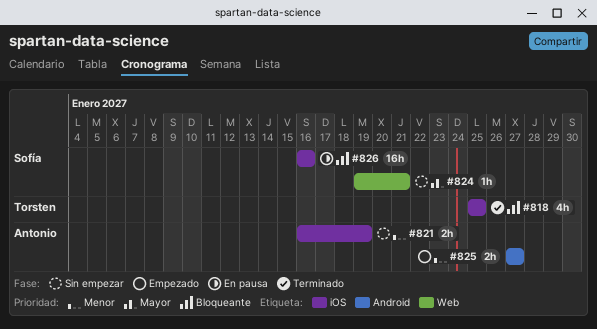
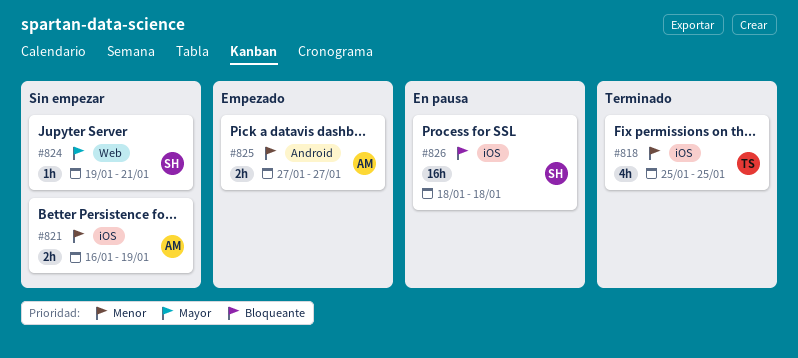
#818, priority: Bloqueante -> Menor
#826, start: Jan 16 -> Jan 18
#826, due: Jan 16 -> Jan 18

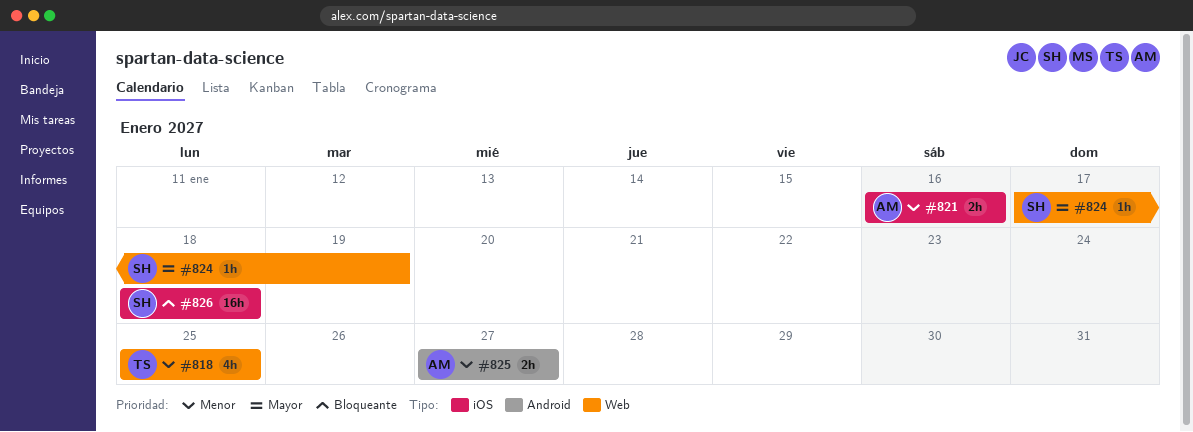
#818, label: iOS -> Web
#821, due: Jan 19 -> Jan 16
#824, start: Jan 19 -> Jan 17
#824, due: Jan 21 -> Jan 19

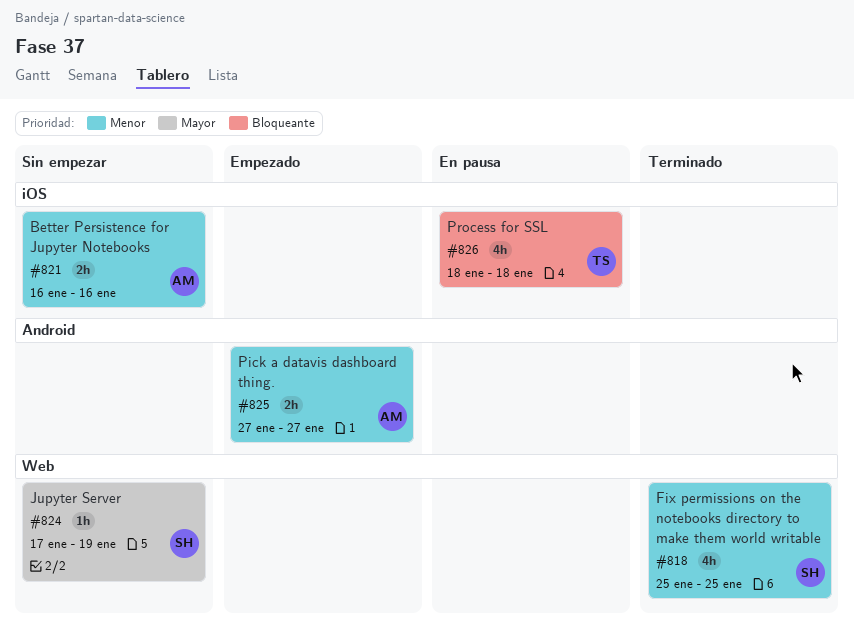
#818, owner: TS -> SH
#826, owner: SH -> TS
#826, estimate: 16h -> 4h

